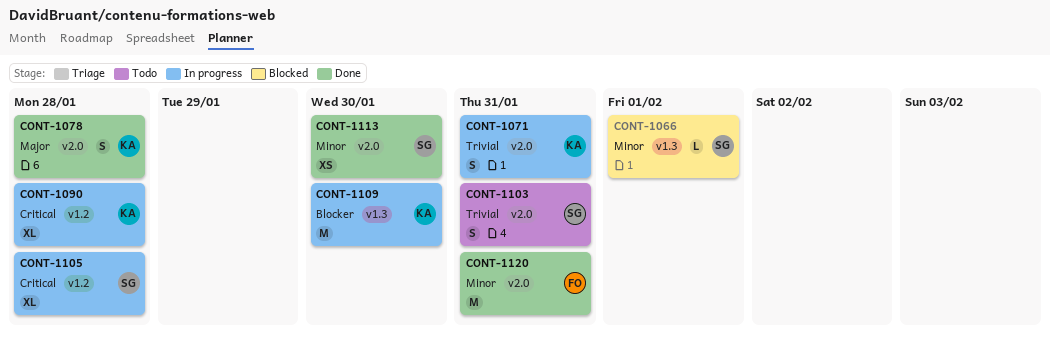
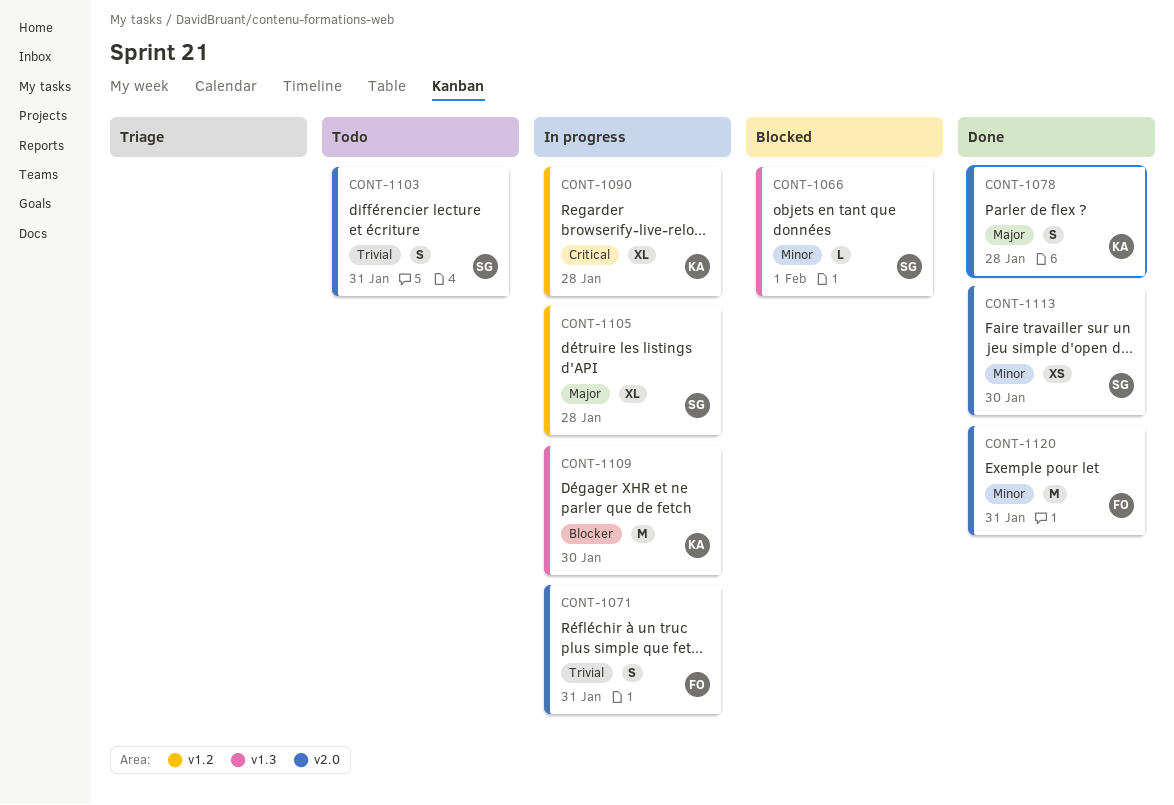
CONT-1071, owner: KA -> FO
CONT-1105, priority: Critical -> Major

